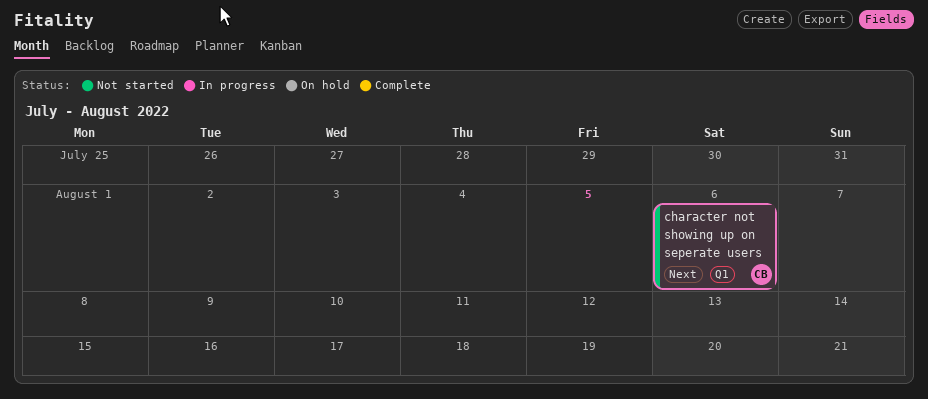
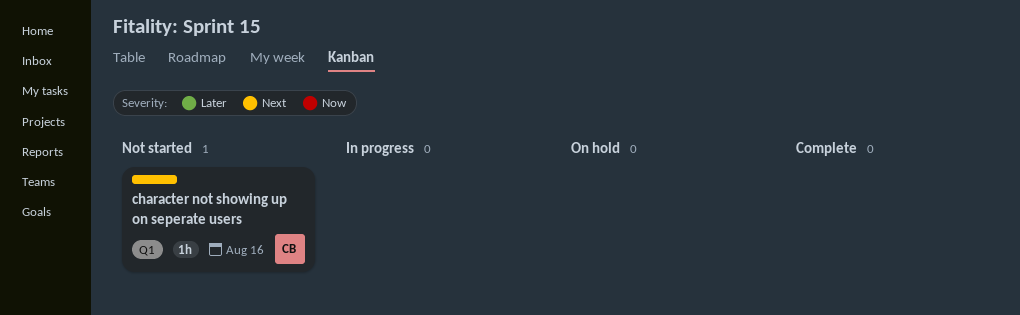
character not showing up on seperate users, due: Aug 6 -> Aug 16

